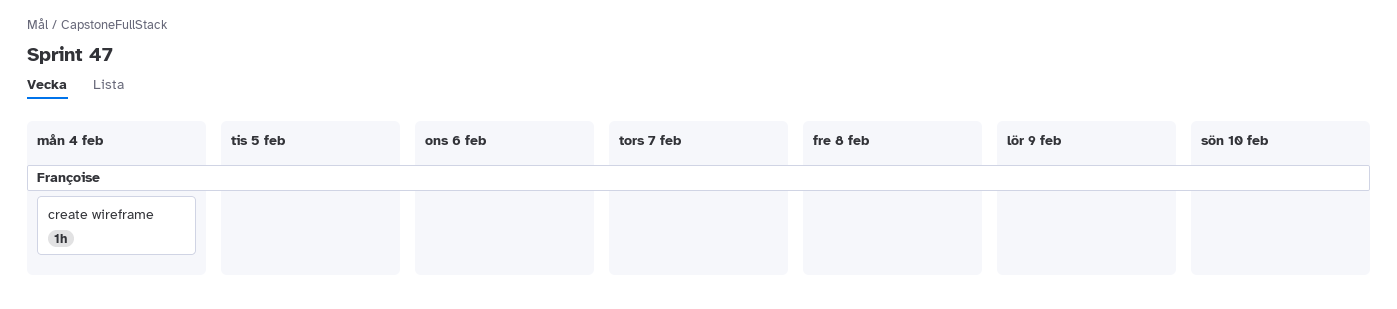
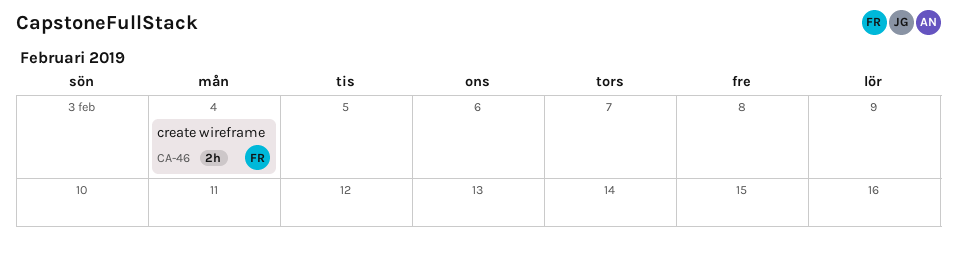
create wireframe, estimate: 1h -> 2h

